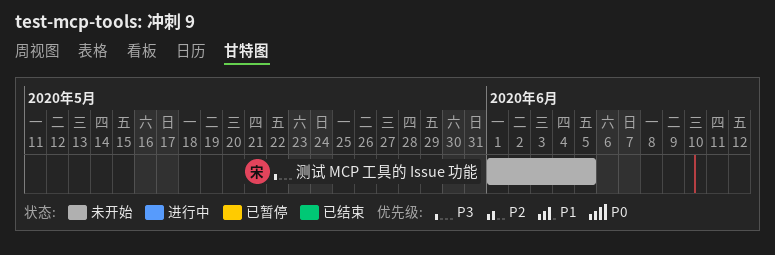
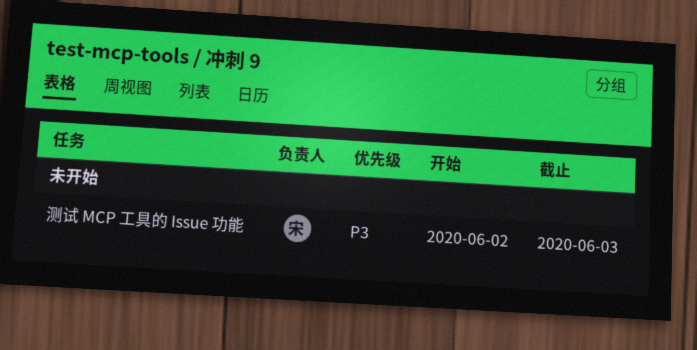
测试 MCP 工具的 Issue 功能, start: Jun 1 -> Jun 2
测试 MCP 工具的 Issue 功能, due: Jun 5 -> Jun 3

